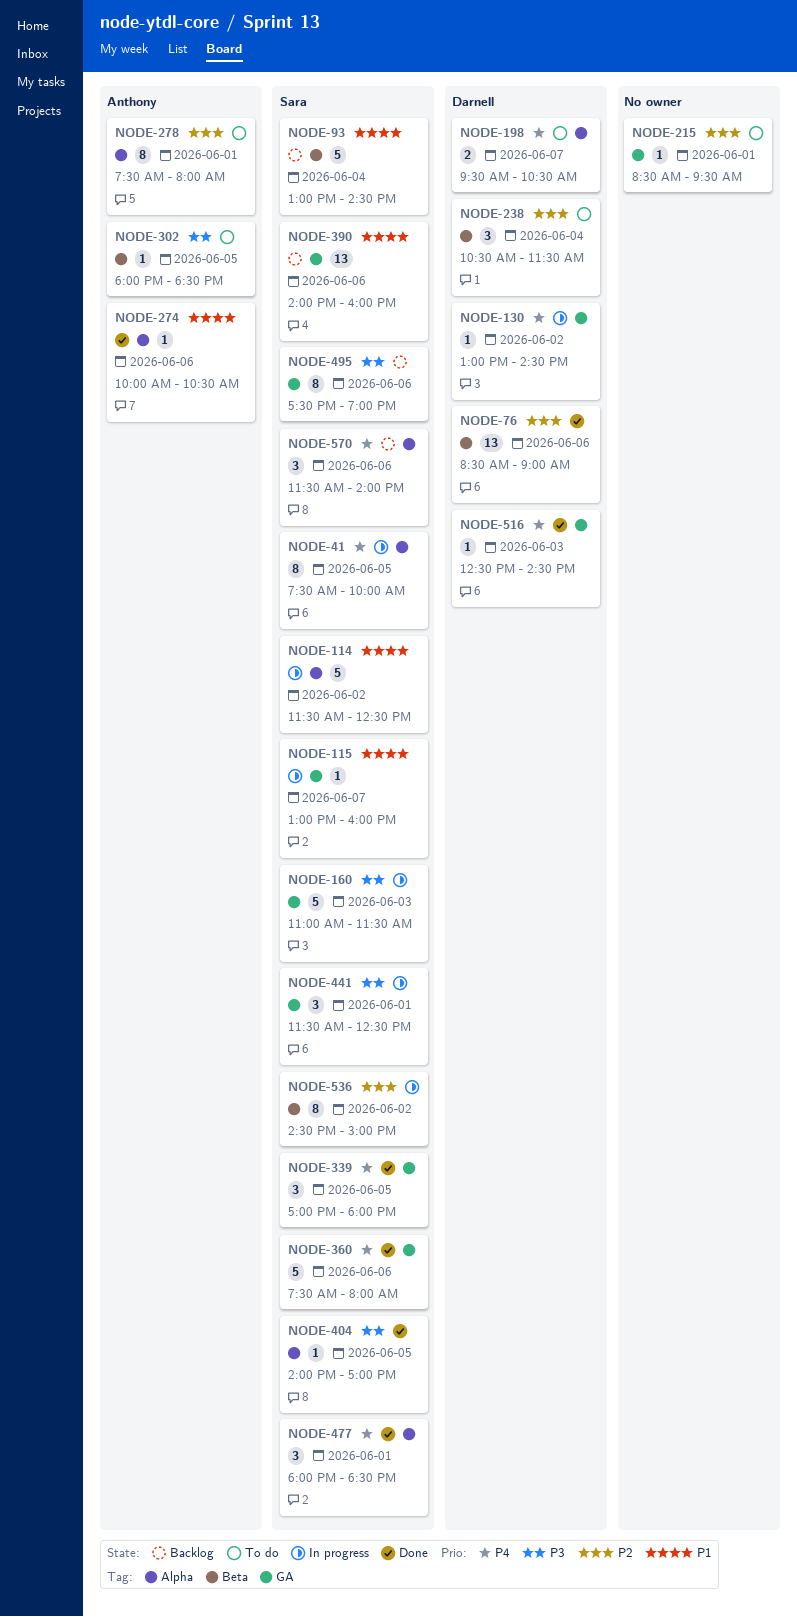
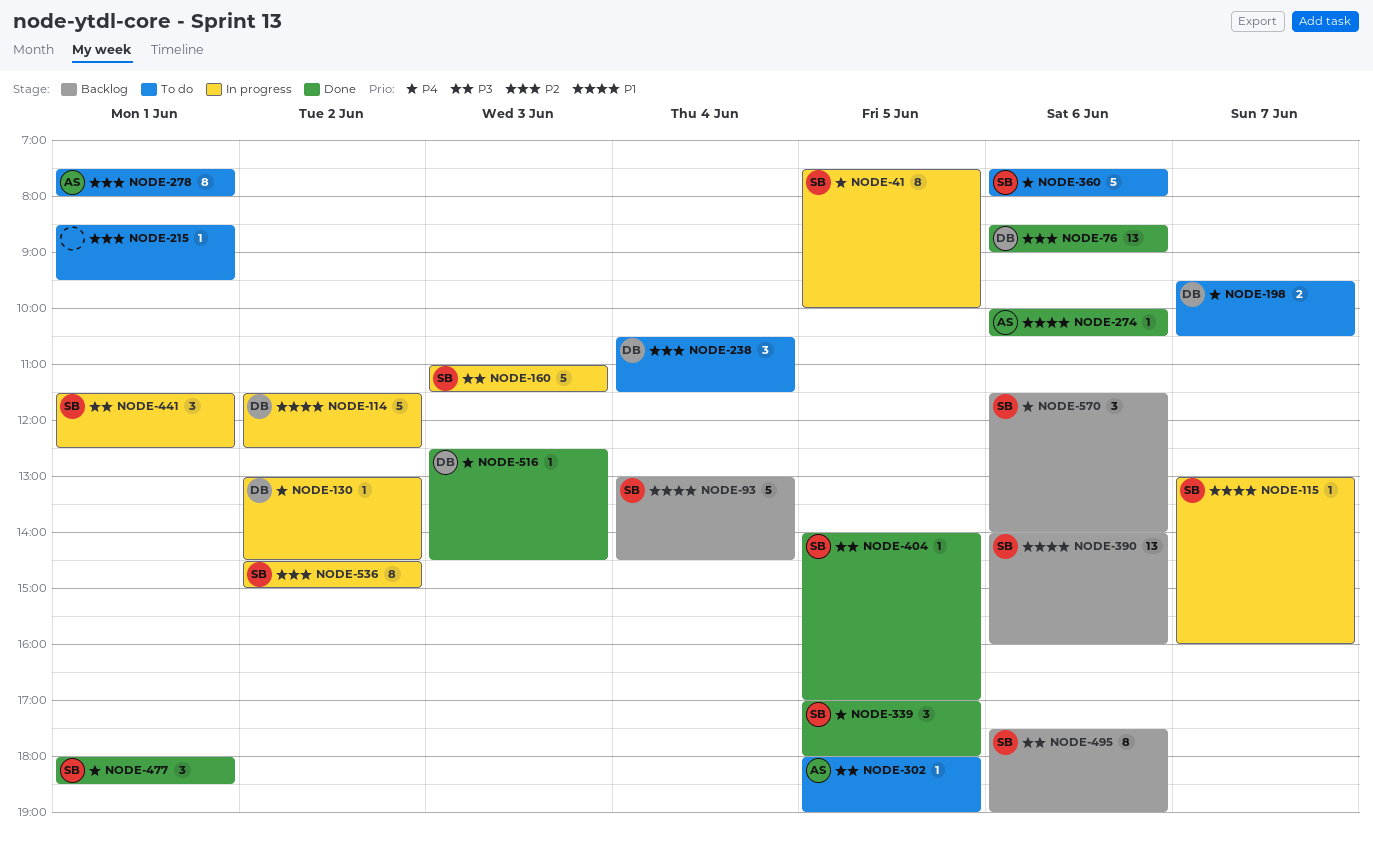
NODE-114, owner: Sara -> Darnell
NODE-302, ends: 18:30 -> 19:00
NODE-360, status: Done -> To do

